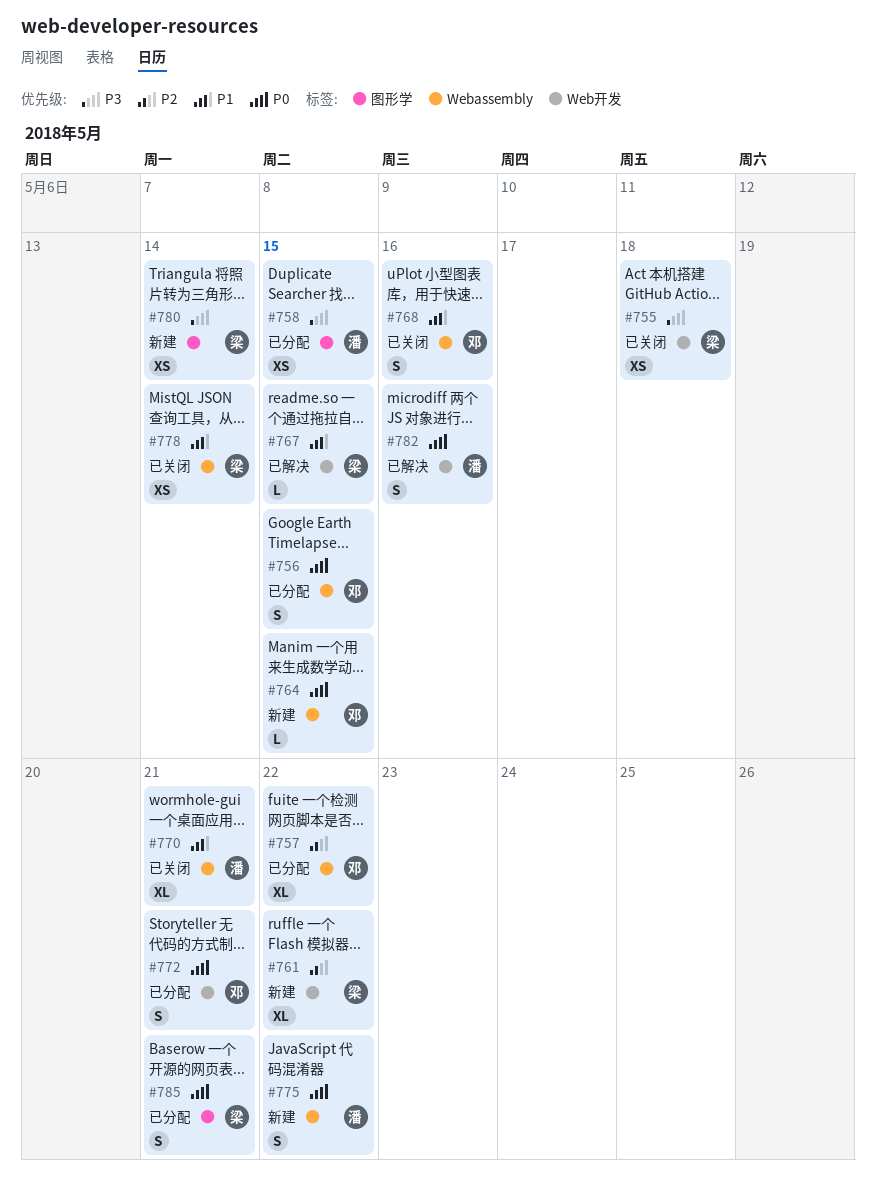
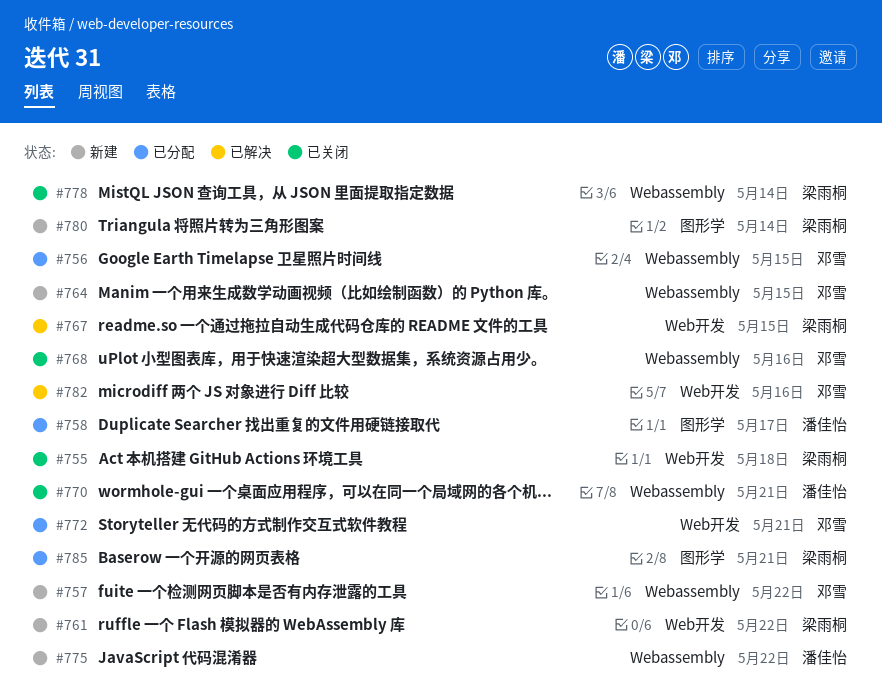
#757, status: 已分配 -> 新建
#758, due: May 15 -> May 17
#782, owner: 潘佳怡 -> 邓雪

